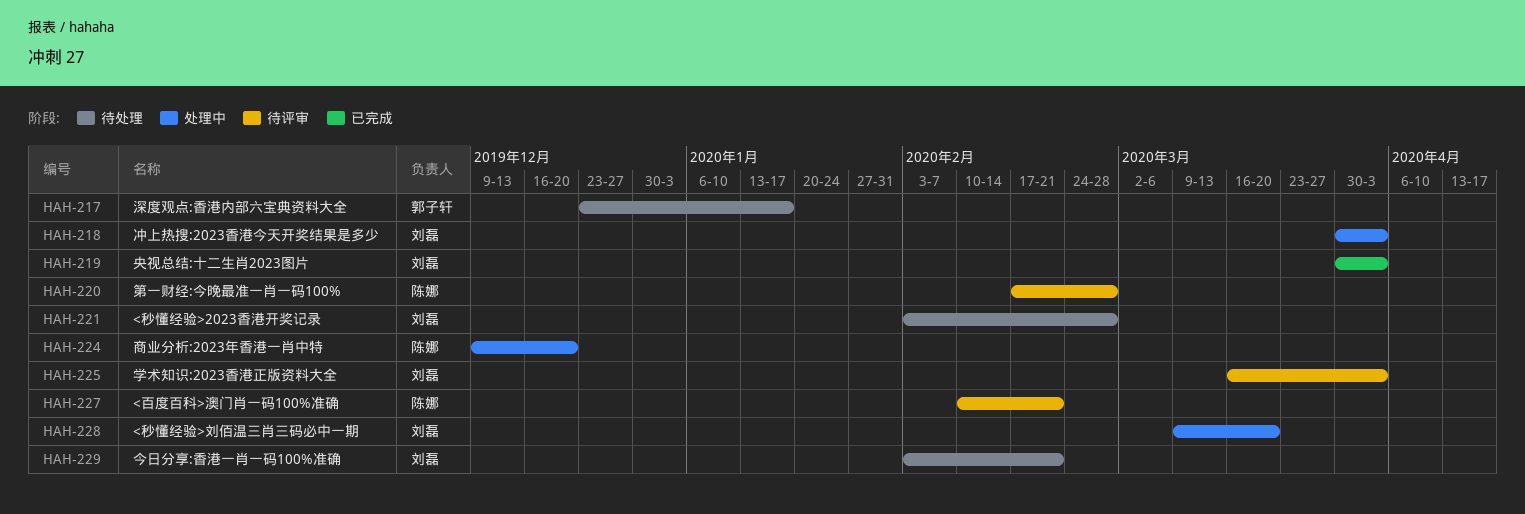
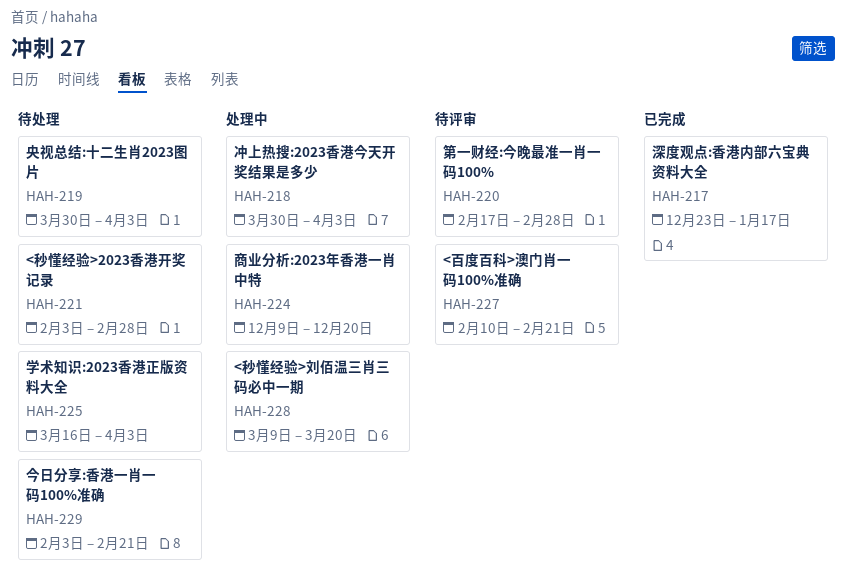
HAH-217, status: 待处理 -> 已完成
HAH-219, status: 已完成 -> 待处理
HAH-225, status: 待评审 -> 待处理

